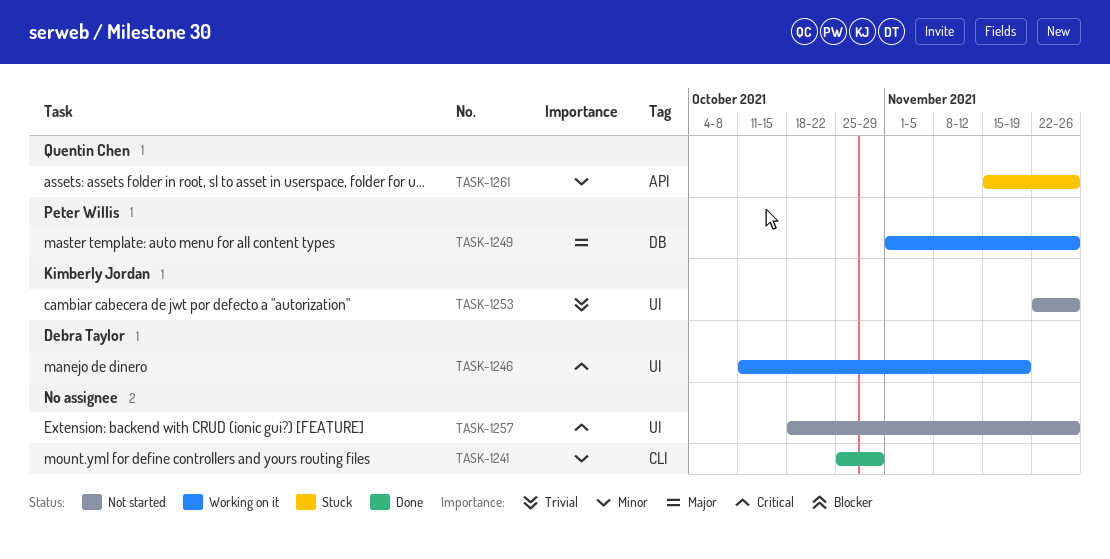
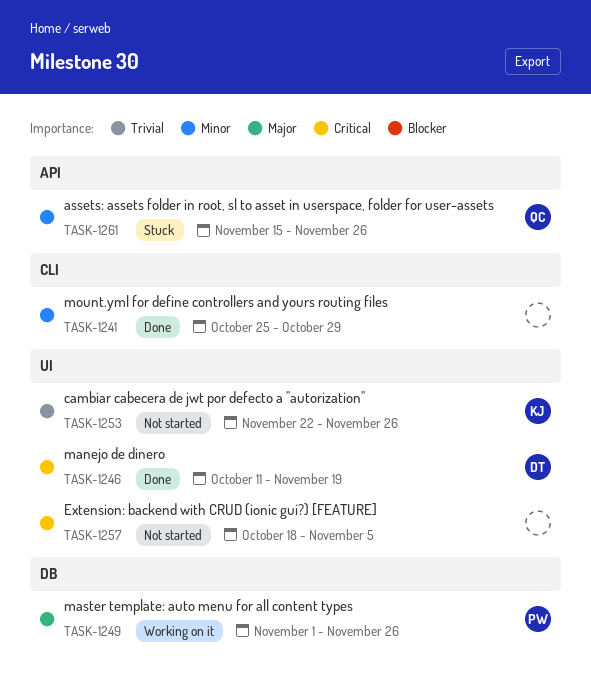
TASK-1246, status: Working on it -> Done
TASK-1257, due: Nov 26 -> Nov 5

